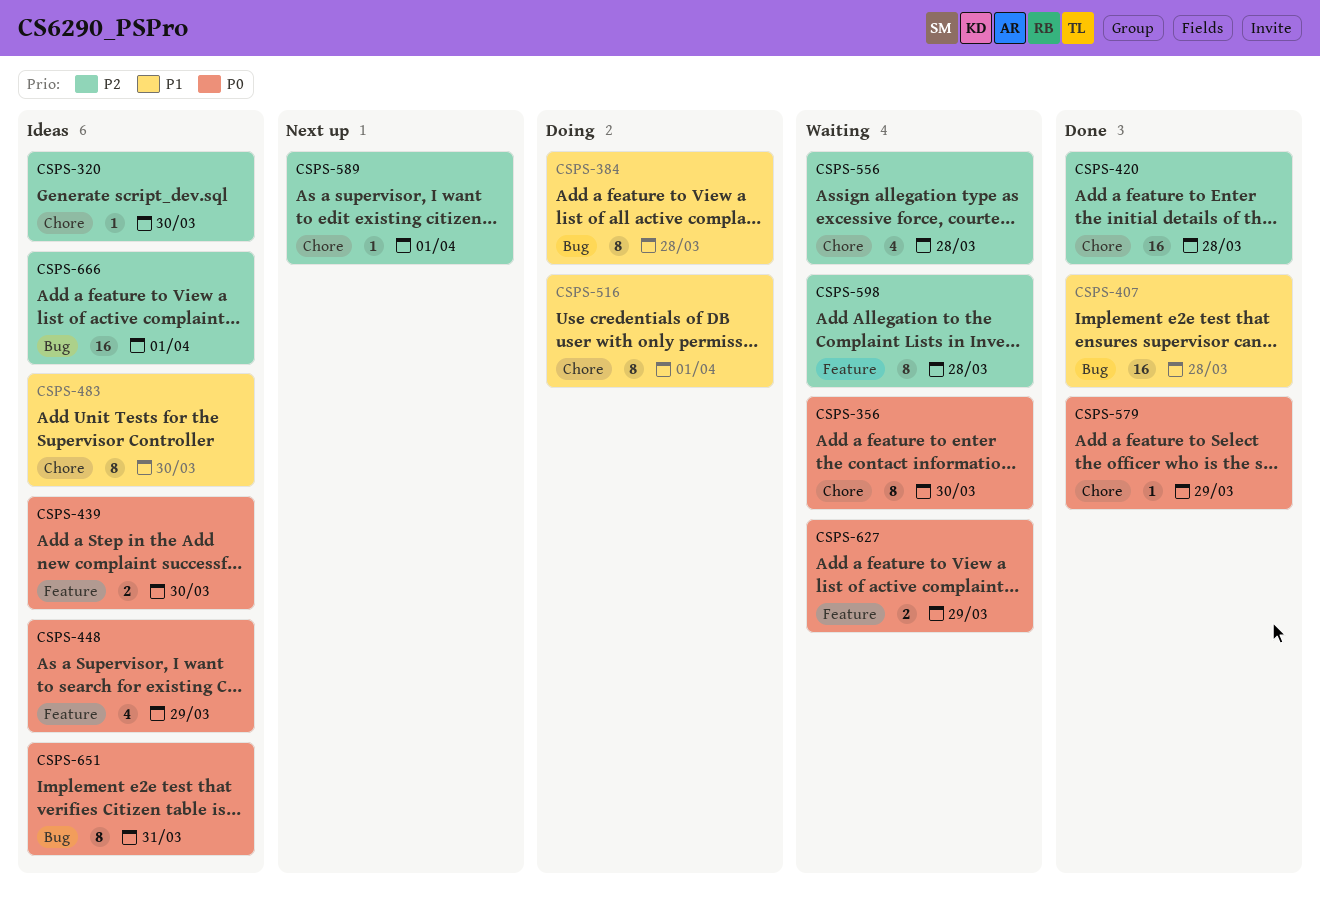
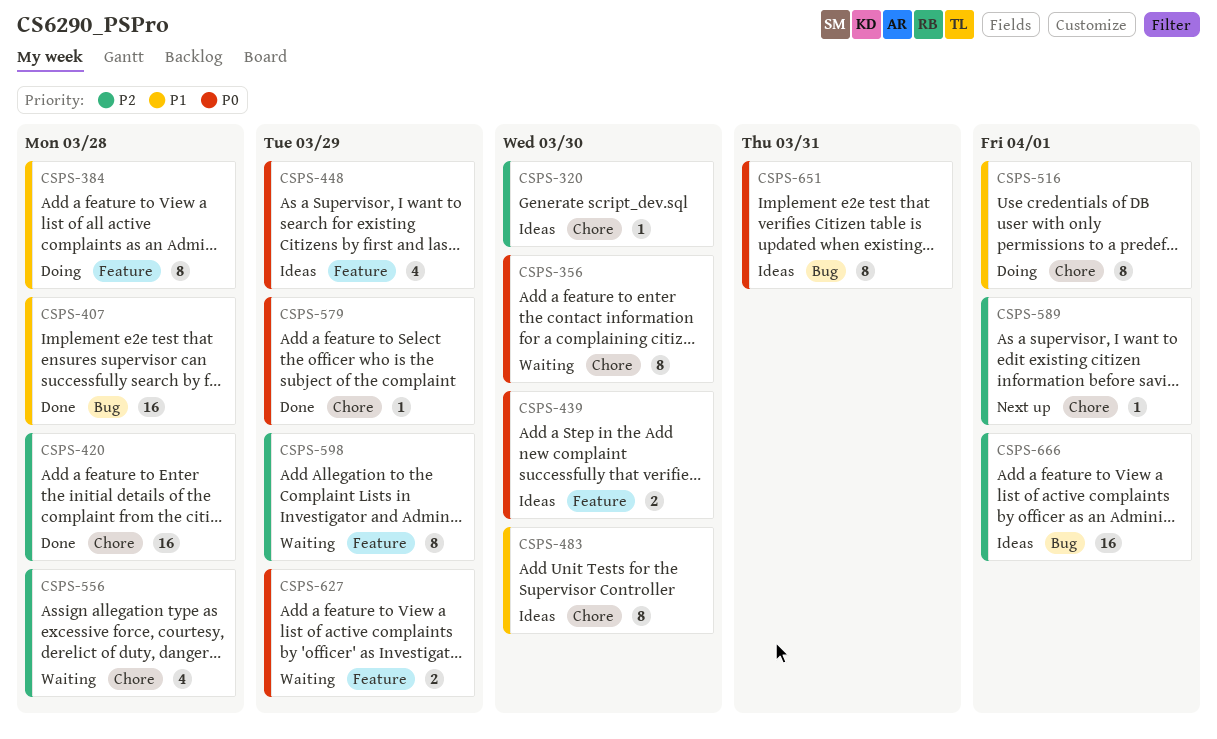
CSPS-384, label: Bug -> Feature
CSPS-598, due: Mar 28 -> Mar 29

